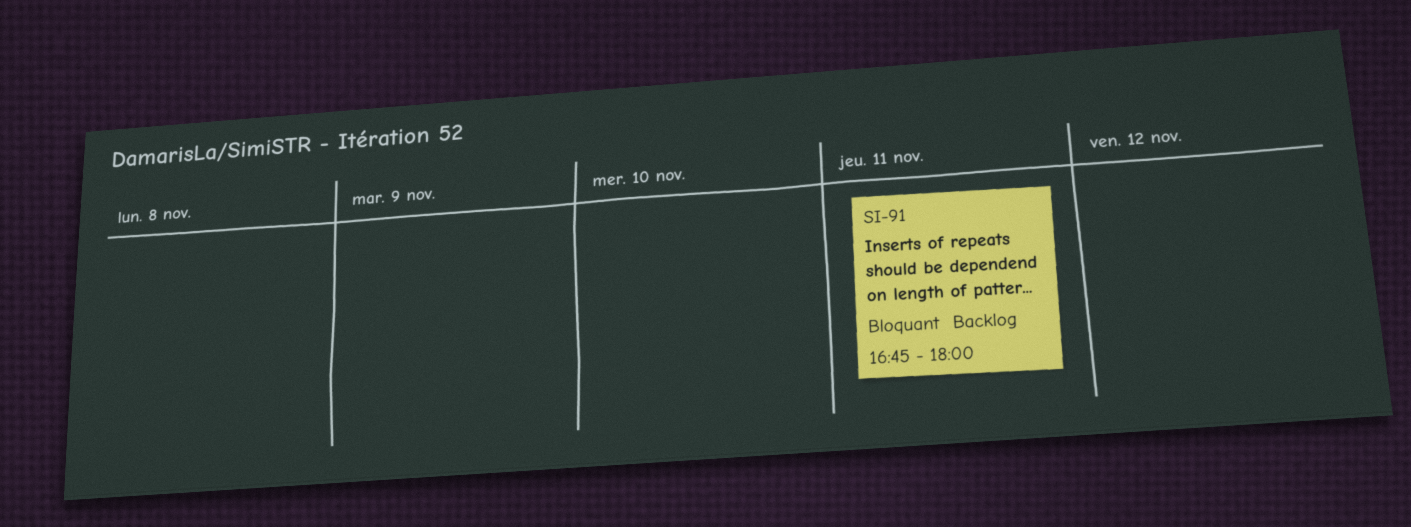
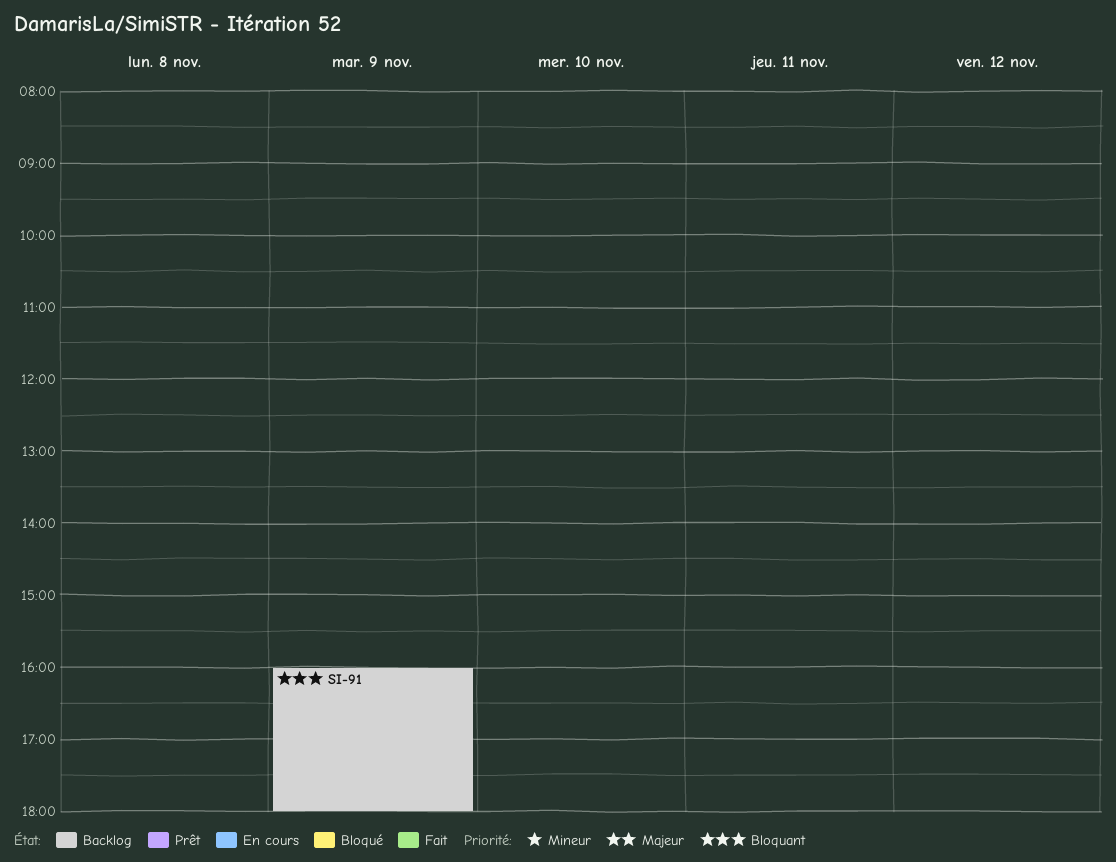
SI-91, day: Nov 11 -> Nov 9
SI-91, begins: 16:45 -> 16:00

